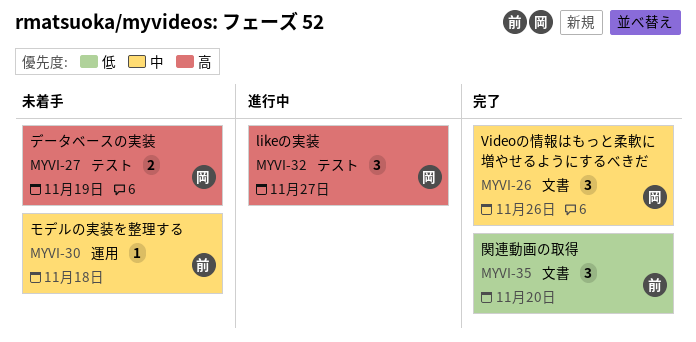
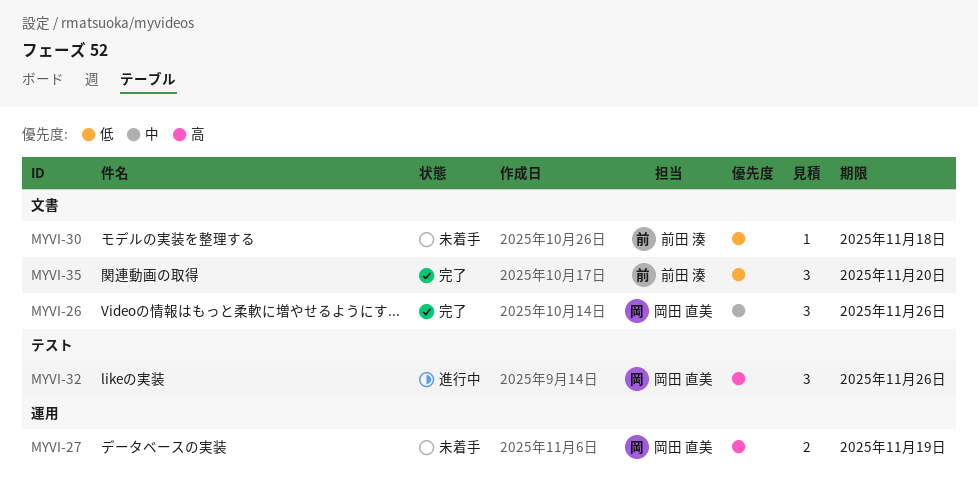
MYVI-27, label: テスト -> 運用
MYVI-30, priority: 中 -> 低
MYVI-30, label: 運用 -> 文書
MYVI-32, due: Nov 27 -> Nov 26

